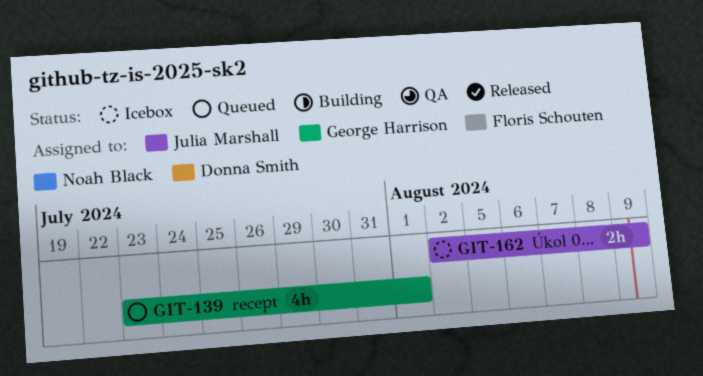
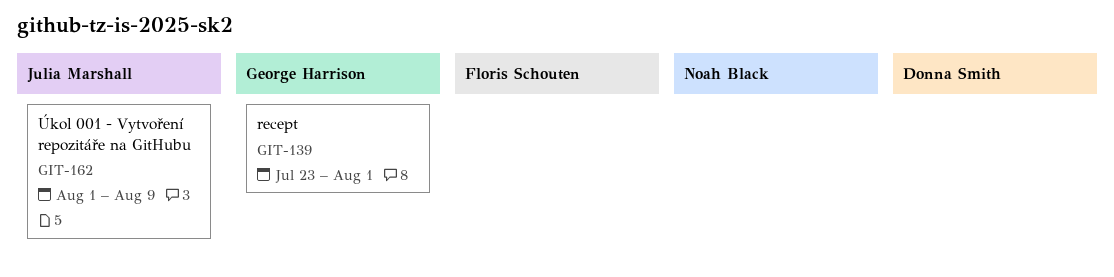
GIT-162, start: Aug 2 -> Aug 1

